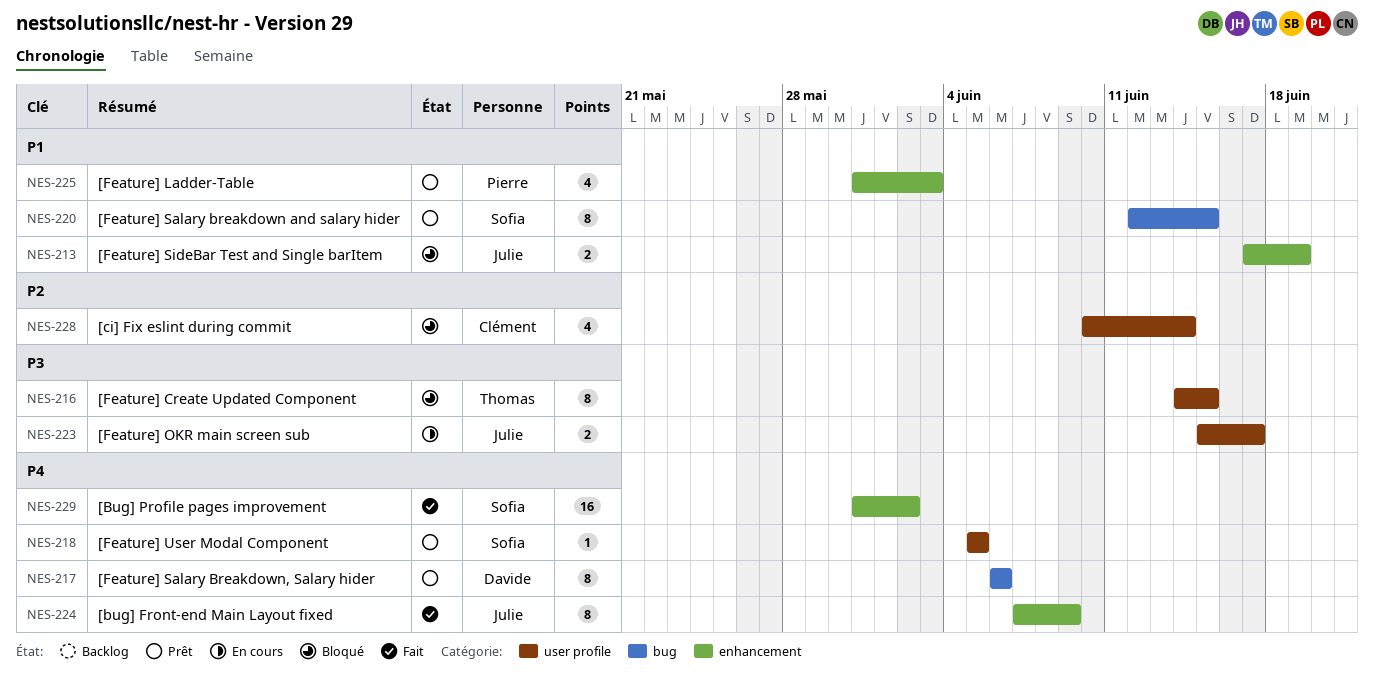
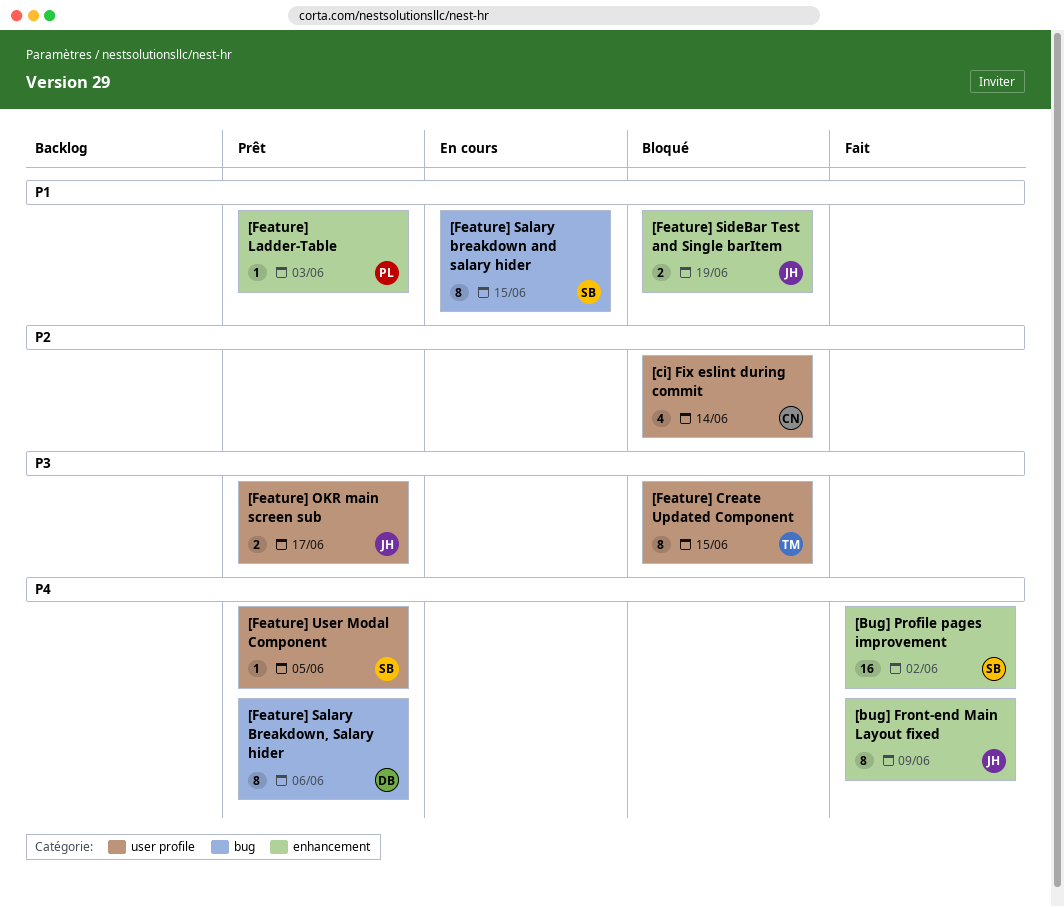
[Feature] Ladder-Table, estimate: 4 -> 1
[Feature] OKR main screen sub, status: En cours -> Prêt
[Feature] Salary breakdown and salary hider, status: Prêt -> En cours

